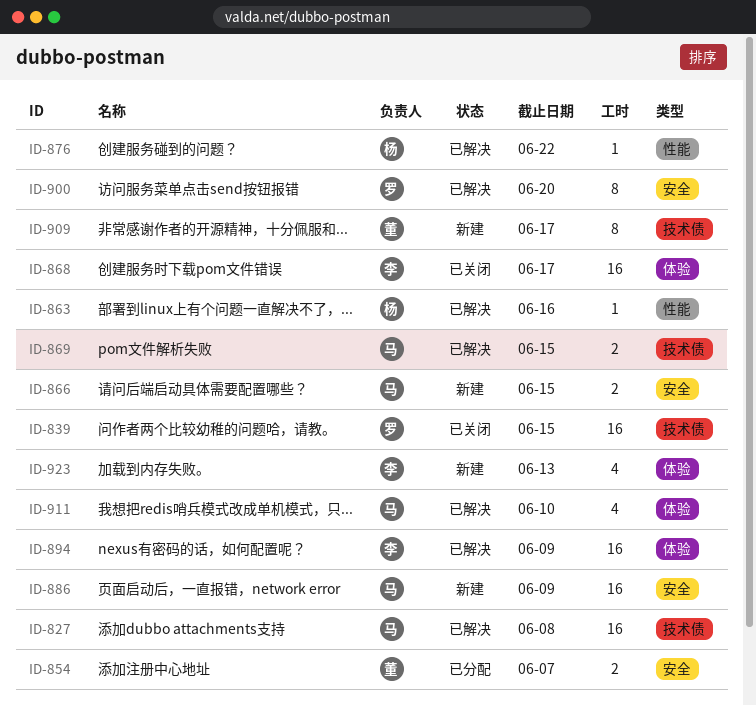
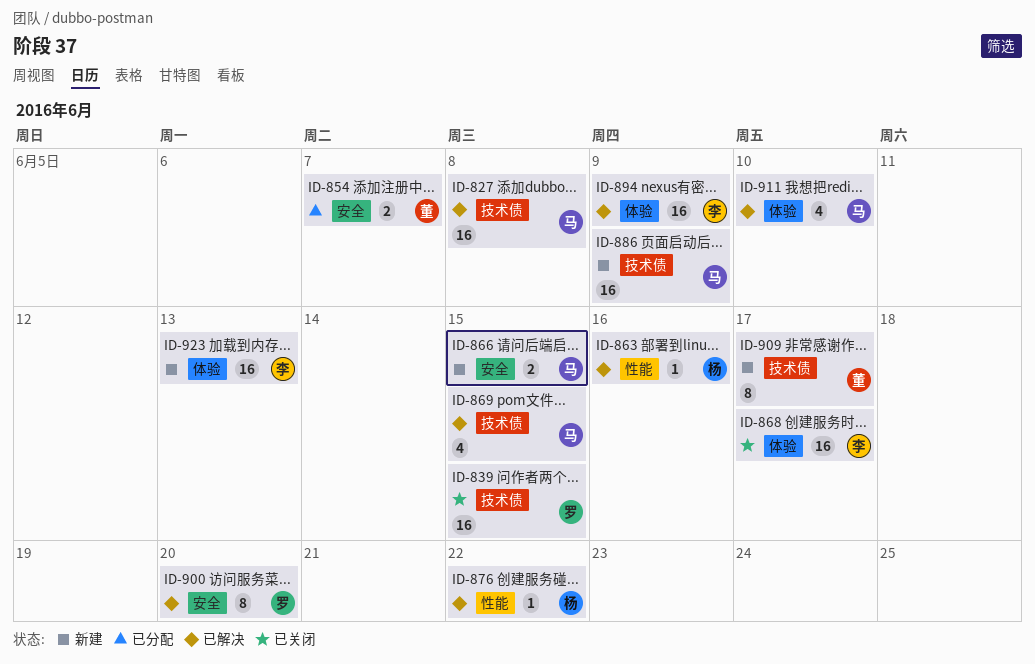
ID-869, estimate: 2 -> 4
ID-886, label: 安全 -> 技术债
ID-923, estimate: 4 -> 16

